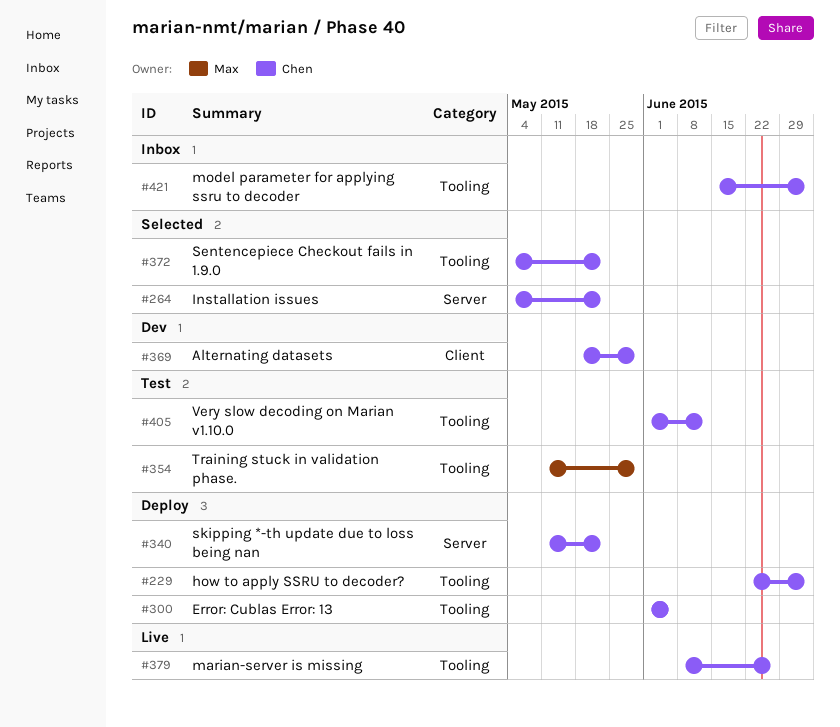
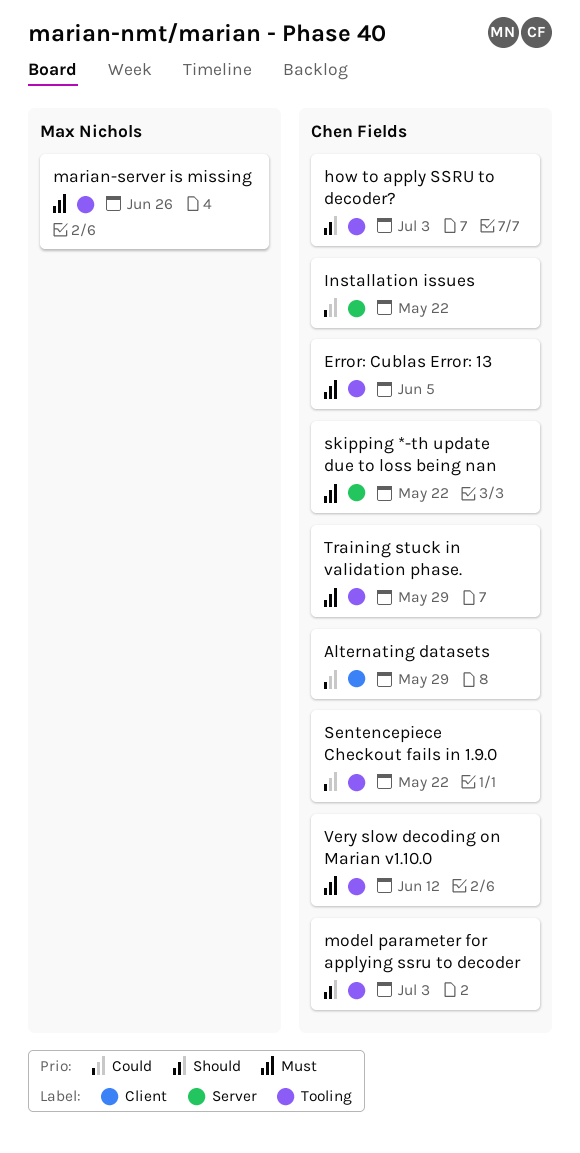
marian-server is missing, owner: Chen Fields -> Max Nichols
Training stuck in validation phase., owner: Max Nichols -> Chen Fields

